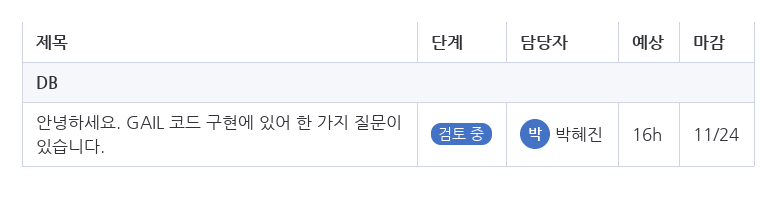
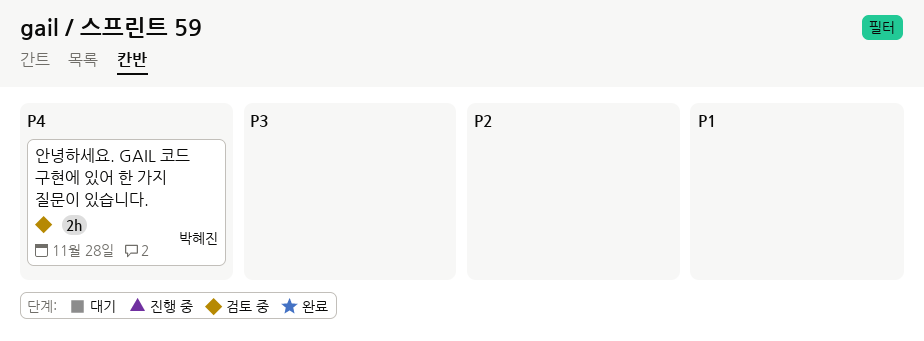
안녕하세요. GAIL 코드 구현에 있어 한 가지 질문이 있습니다., estimate: 16h -> 2h
안녕하세요. GAIL 코드 구현에 있어 한 가지 질문이 있습니다., due: Nov 24 -> Nov 28

